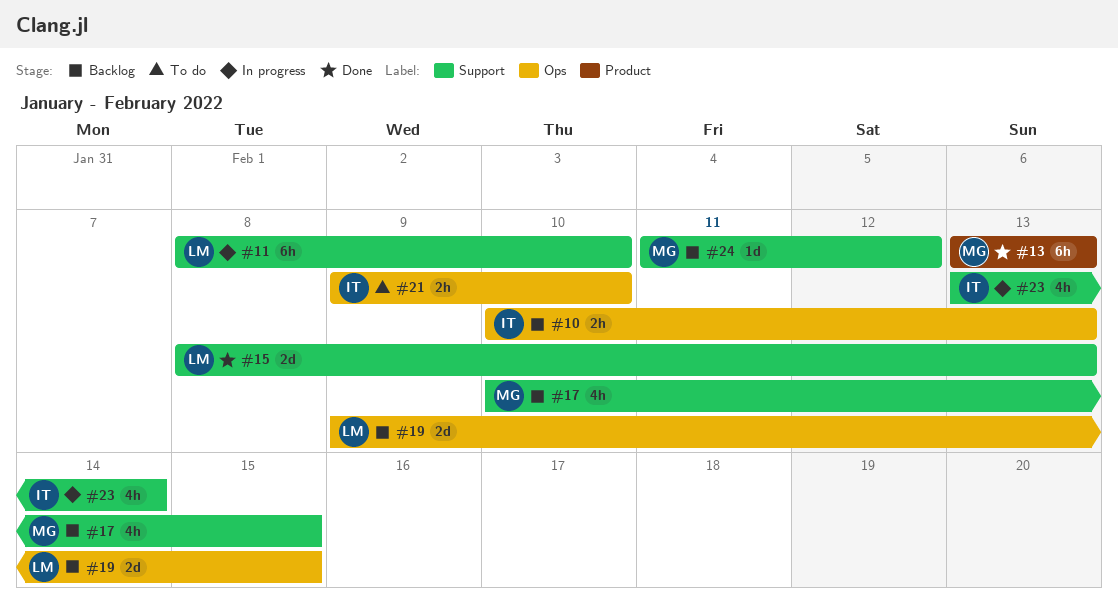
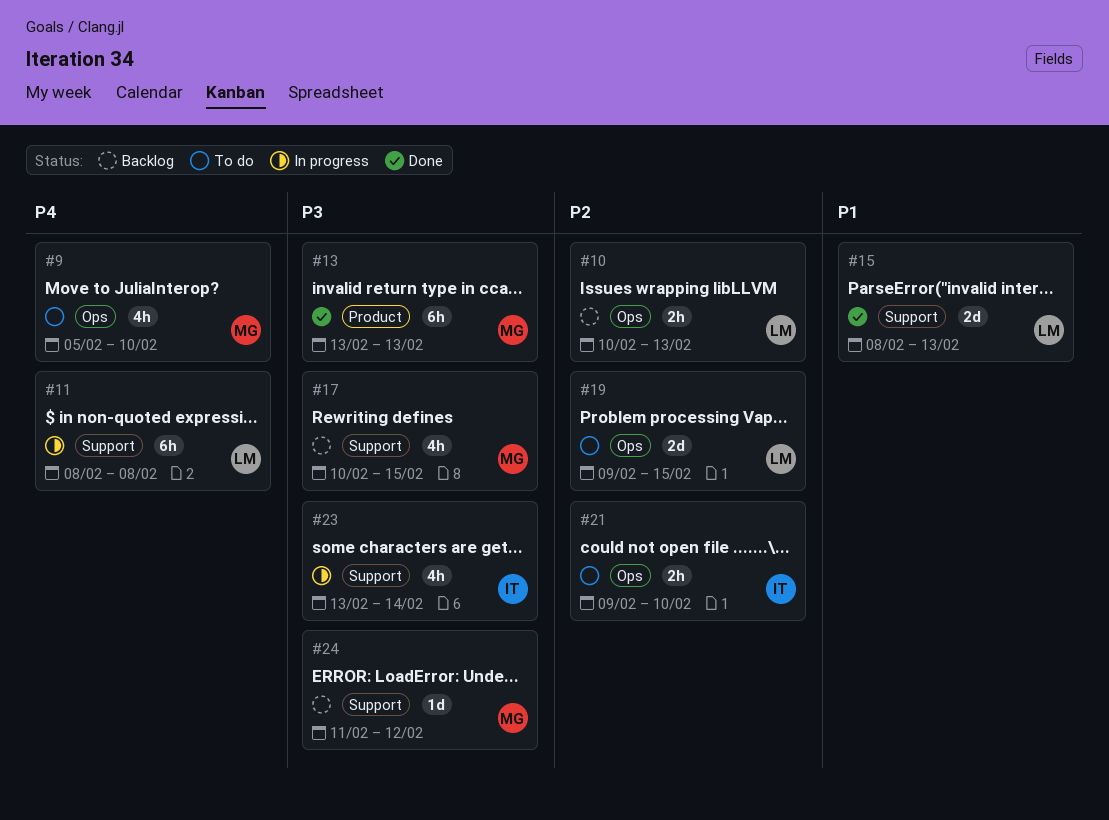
#9: none -> present
#10, owner: IT -> LM
#11, due: Feb 10 -> Feb 8
#19, status: Backlog -> To do

